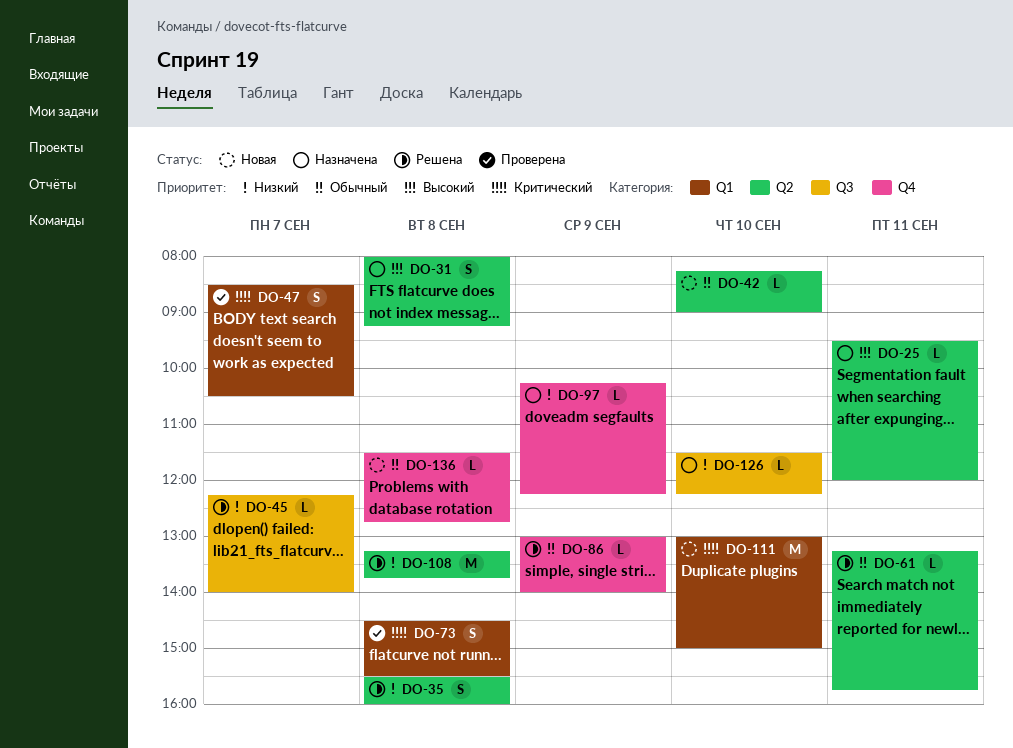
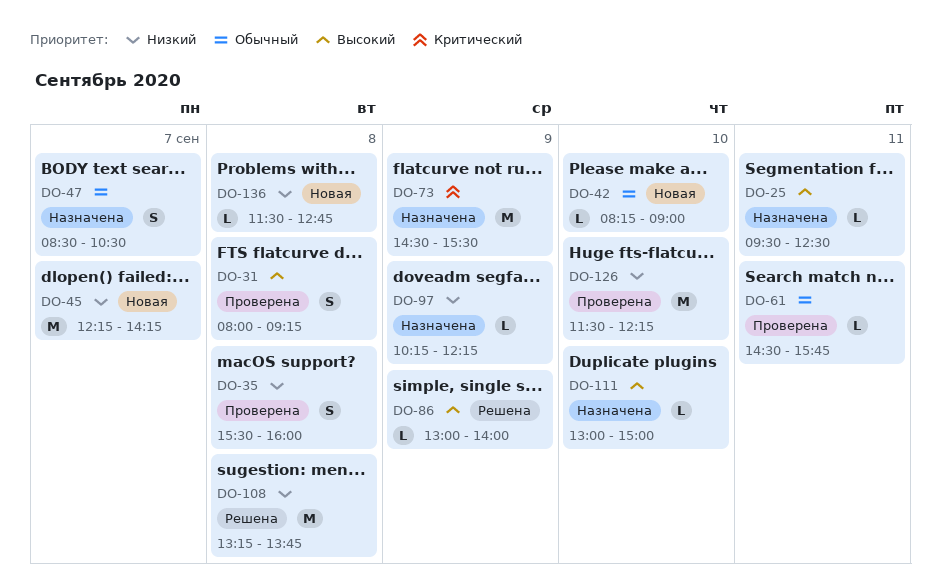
DO-25, ends: 12:00 -> 12:30
DO-31, status: Назначена -> Проверена
DO-35, status: Решена -> Проверена
DO-45, status: Решена -> Новая
DO-45, estimate: L -> M
DO-45, ends: 14:00 -> 14:15
DO-47, status: Проверена -> Назначена
DO-47, priority: Критический -> Обычный
DO-61, status: Решена -> Проверена
DO-61, begins: 13:15 -> 14:30
DO-73, status: Проверена -> Назначена
DO-73, estimate: S -> M
DO-73, day: Sep 8 -> Sep 9
DO-86, priority: Обычный -> Высокий
DO-111, status: Новая -> Назначена
DO-111, priority: Критический -> Высокий
DO-111, estimate: M -> L
DO-126, status: Назначена -> Проверена
DO-126, estimate: L -> M
DO-136, priority: Обычный -> Низкий

